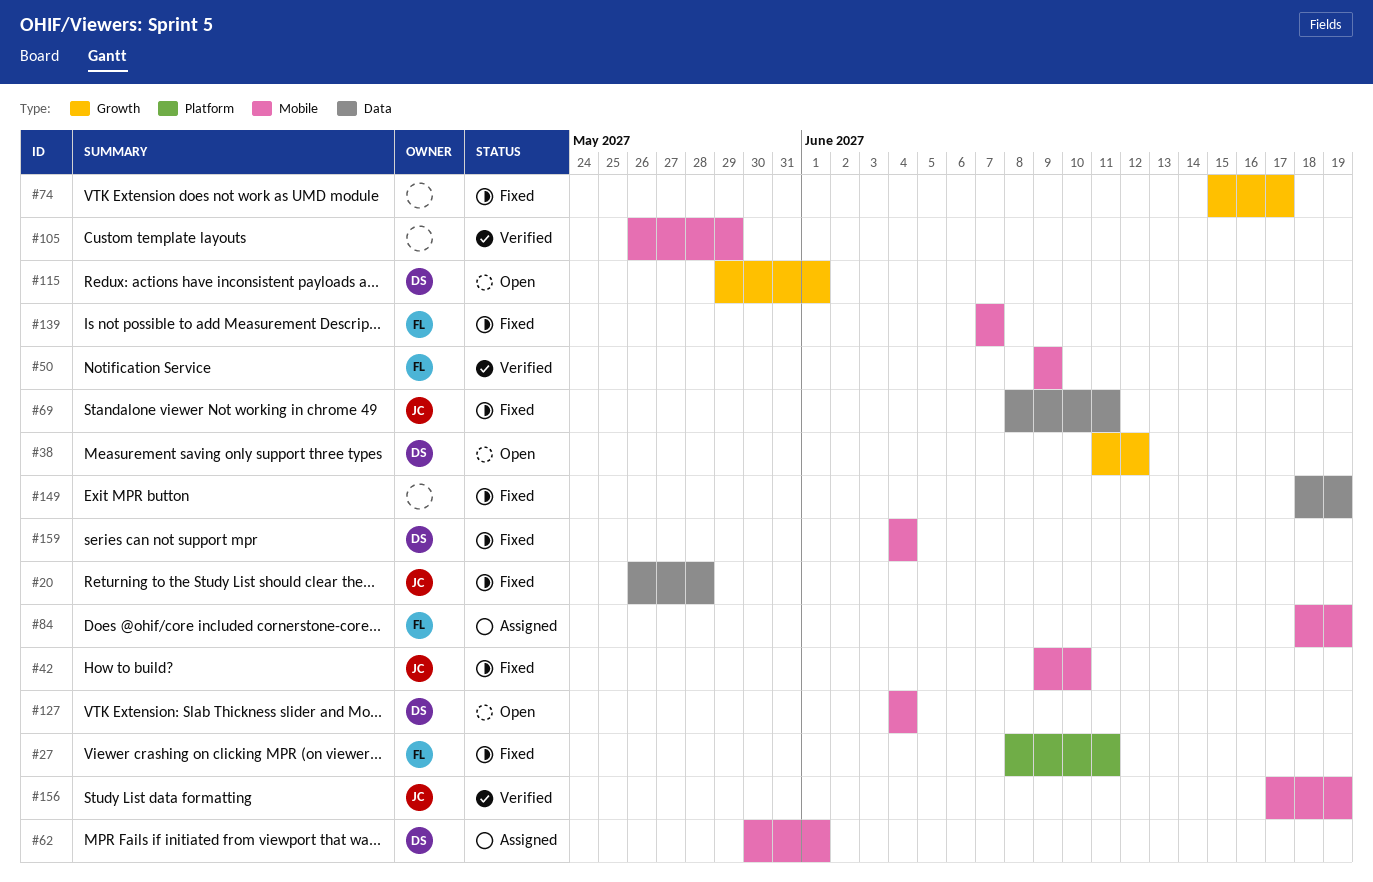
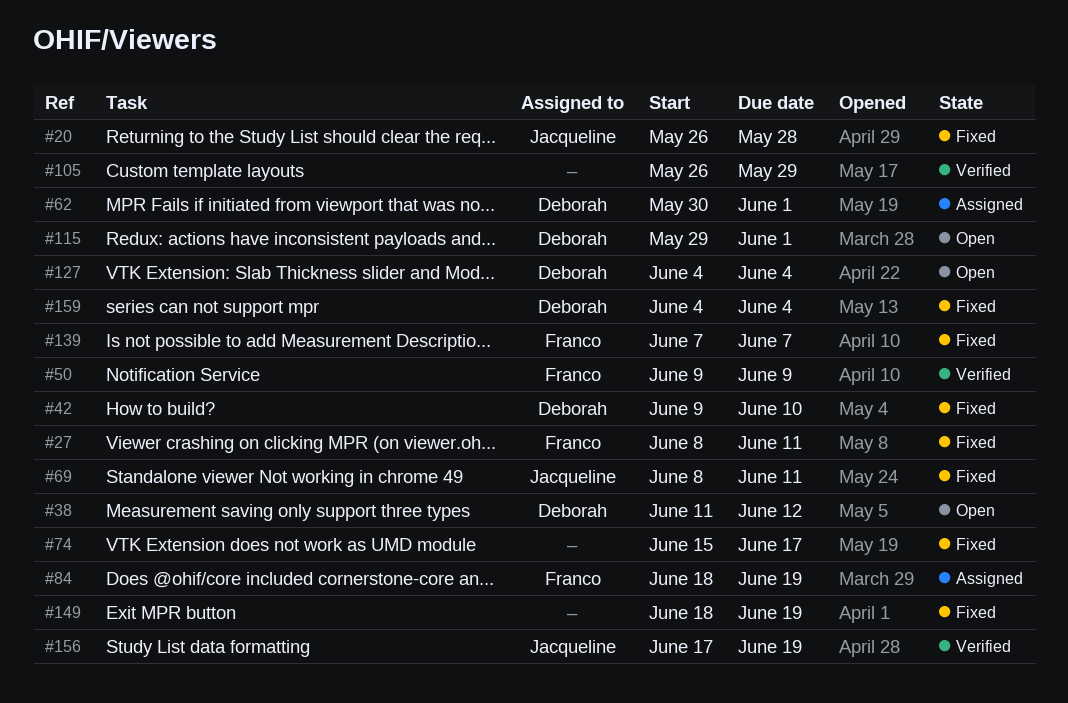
#42, owner: Jacqueline -> Deborah

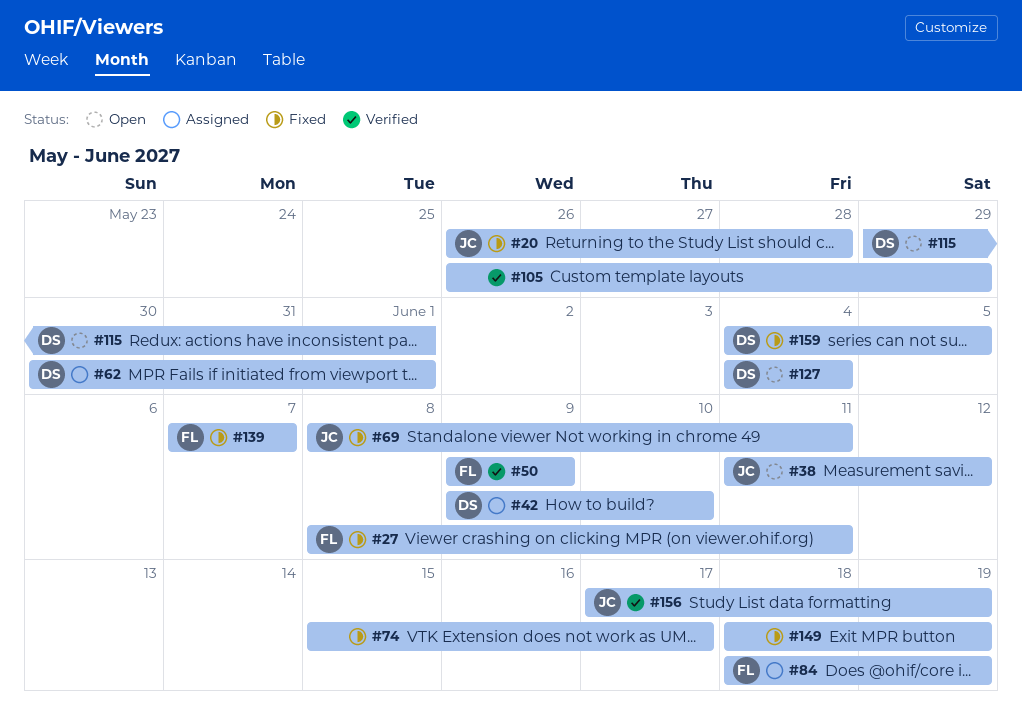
#38, owner: Deborah -> Jacqueline
#42, status: Fixed -> Assigned
#159, due: Jun 4 -> Jun 5

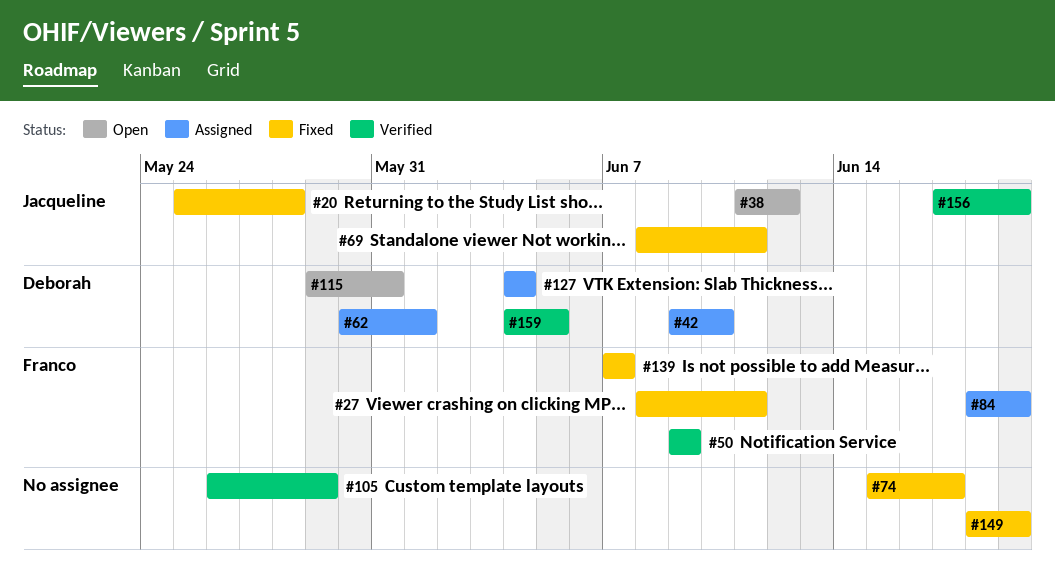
#20, start: May 26 -> May 25
#115, due: Jun 1 -> May 31
#127, status: Open -> Assigned
#159, status: Fixed -> Verified

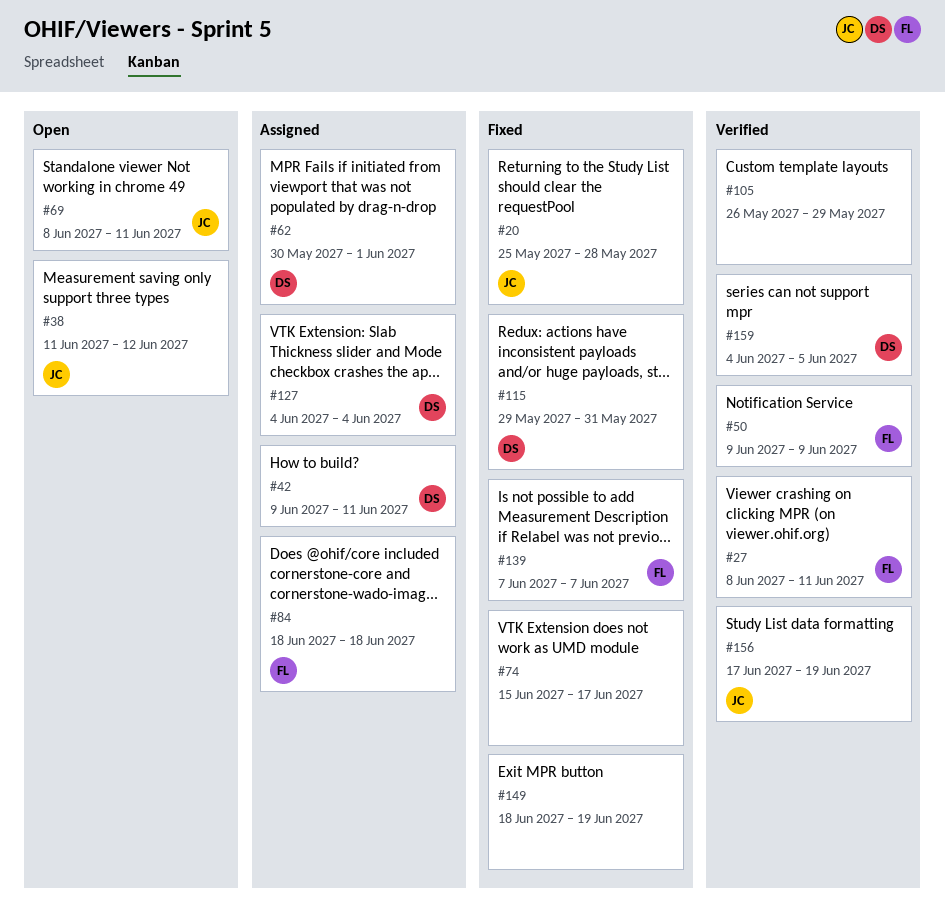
#27, status: Fixed -> Verified
#42, due: Jun 10 -> Jun 11
#69, status: Fixed -> Open
#84, due: Jun 19 -> Jun 18
#115, status: Open -> Fixed

